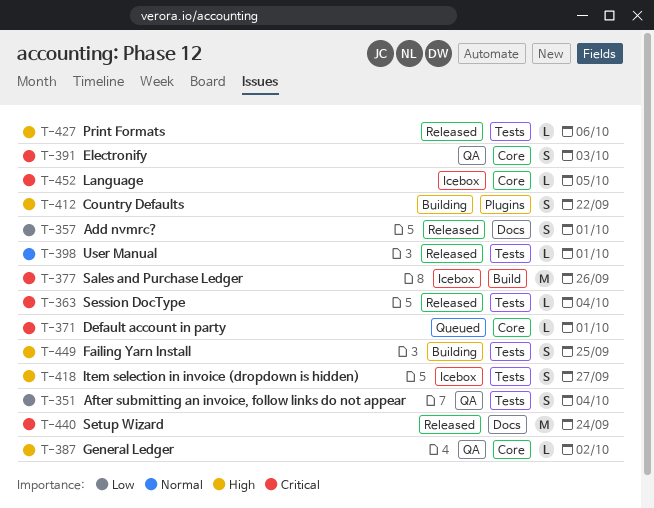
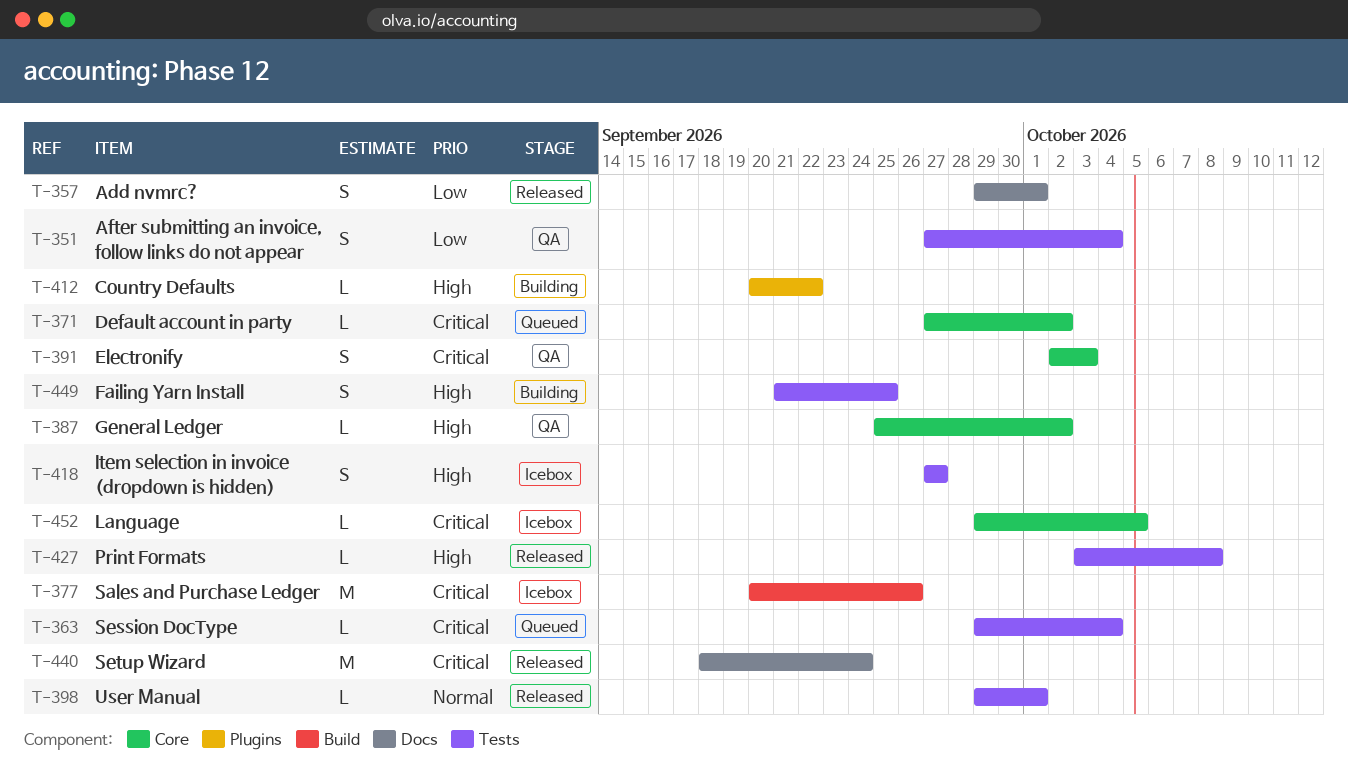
T-363, status: Released -> Queued
T-371, due: Oct 1 -> Oct 2
T-412, estimate: S -> L
T-427, due: Oct 6 -> Oct 8

